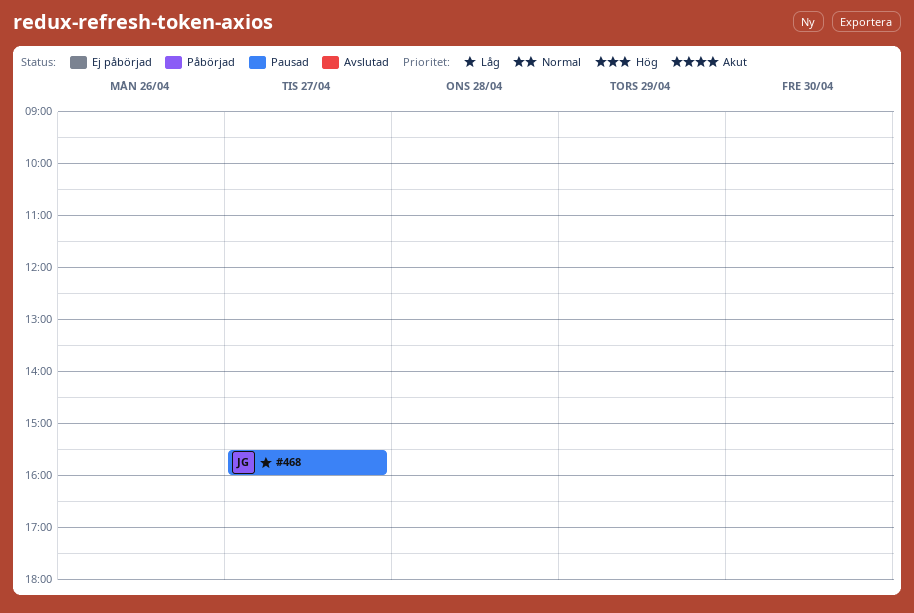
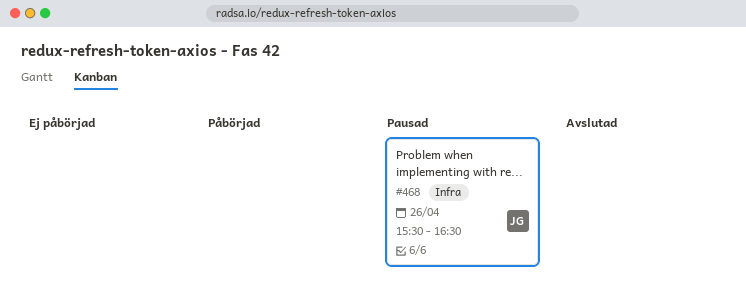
#468, day: Apr 27 -> Apr 26
#468, ends: 16:00 -> 16:30

